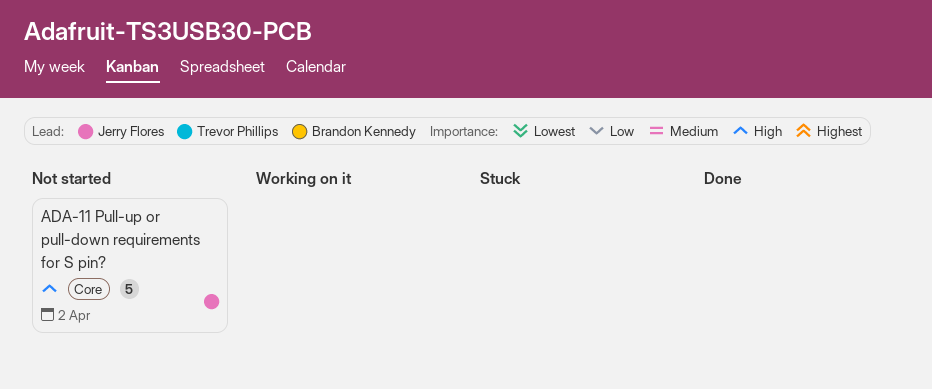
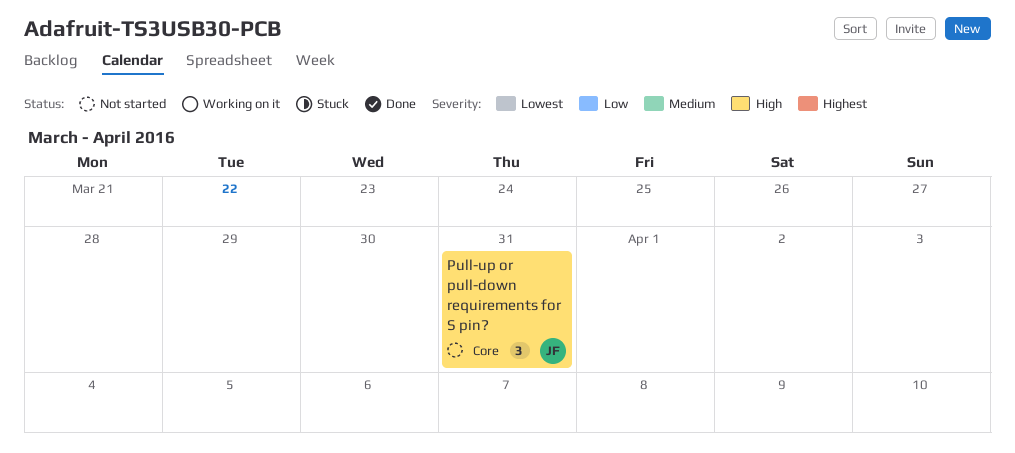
Pull-up or pull-down requirements for S pin?, estimate: 5 -> 3
Pull-up or pull-down requirements for S pin?, due: Apr 2 -> Mar 31

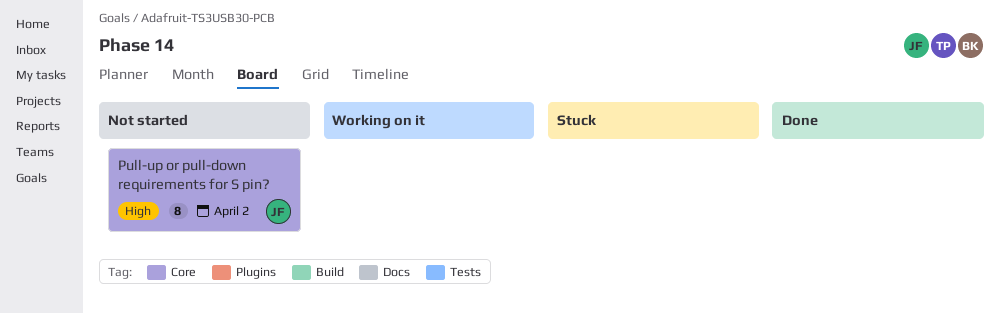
Pull-up or pull-down requirements for S pin?, estimate: 3 -> 8
Pull-up or pull-down requirements for S pin?, due: Mar 31 -> Apr 2

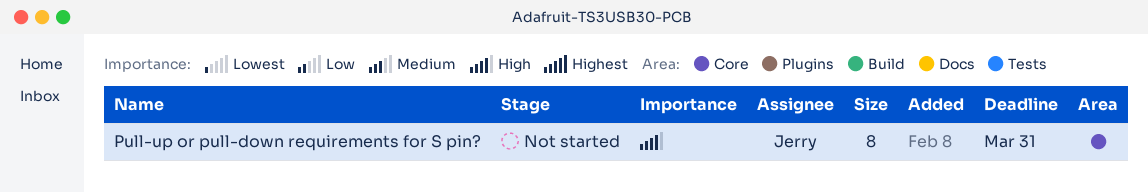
Pull-up or pull-down requirements for S pin?, due: Apr 2 -> Mar 31

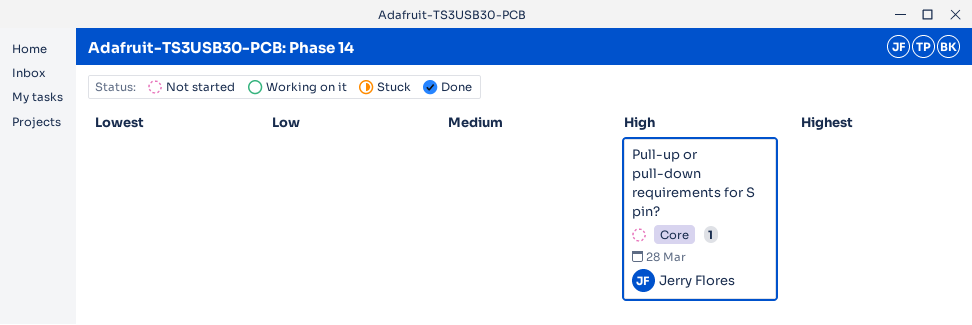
Pull-up or pull-down requirements for S pin?, estimate: 8 -> 1
Pull-up or pull-down requirements for S pin?, due: Mar 31 -> Mar 28

